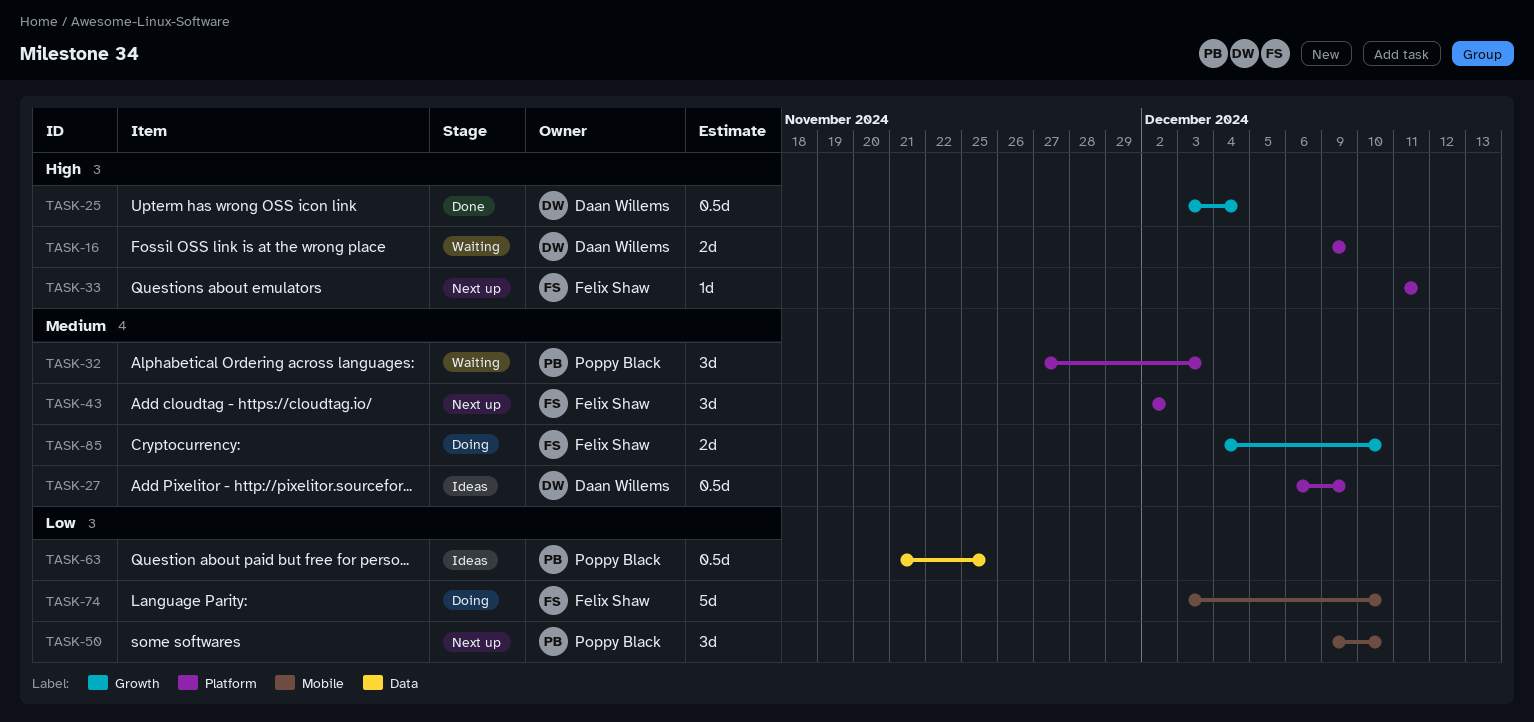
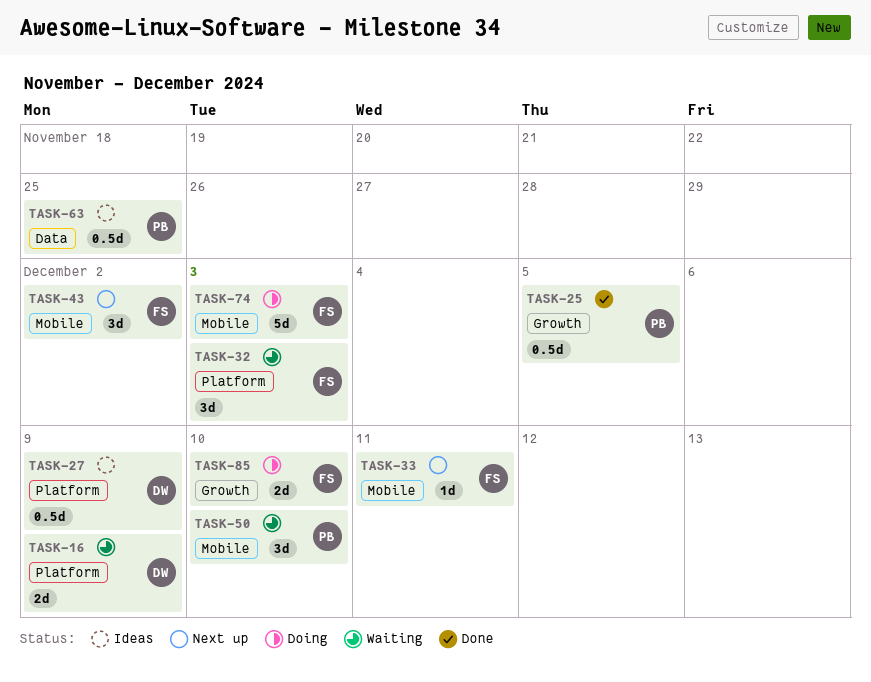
TASK-25, owner: Daan Willems -> Poppy Black
TASK-25, due: Dec 4 -> Dec 5
TASK-32, owner: Poppy Black -> Felix Shaw
TASK-33, label: Platform -> Mobile
TASK-43, label: Platform -> Mobile
TASK-50, status: Next up -> Waiting
TASK-74, due: Dec 10 -> Dec 3

